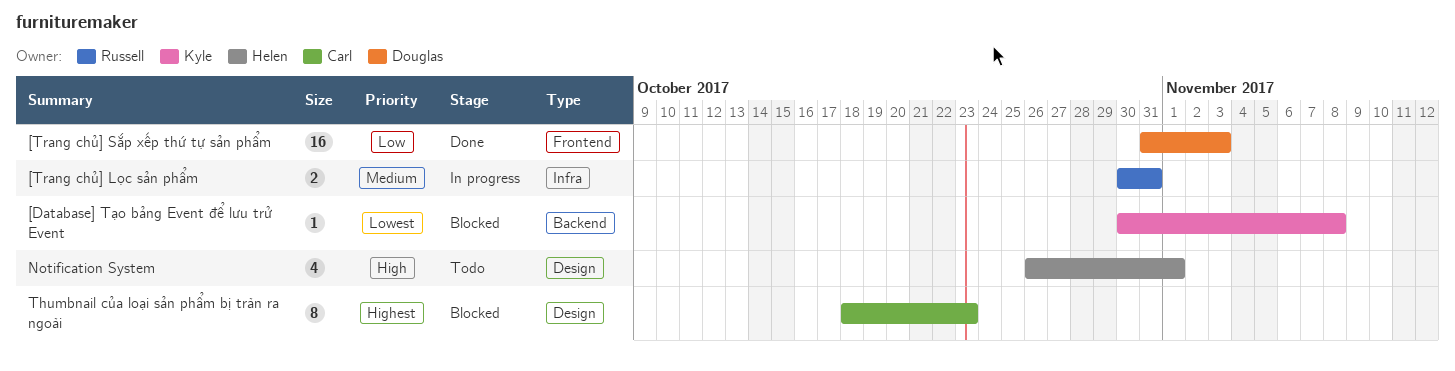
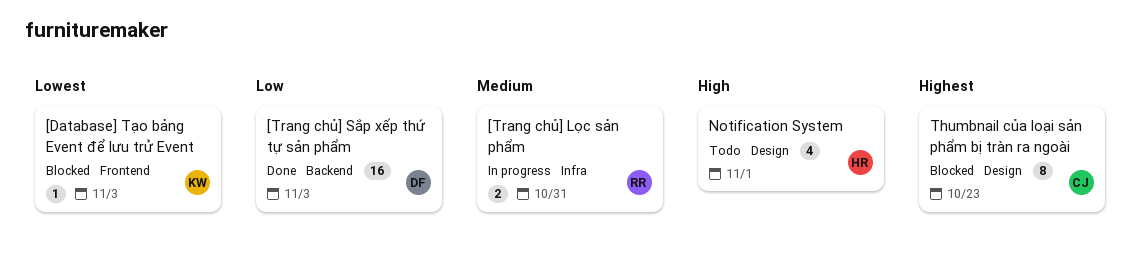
[Database] Tạo bảng Event để lưu trử Event, label: Backend -> Frontend
[Database] Tạo bảng Event để lưu trử Event, due: Nov 8 -> Nov 3
[Trang chủ] Sắp xếp thứ tự sản phẩm, label: Frontend -> Backend

